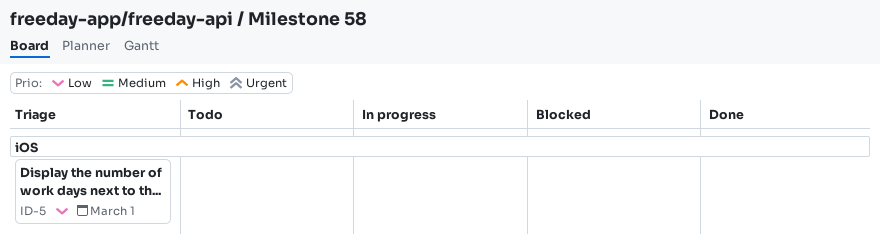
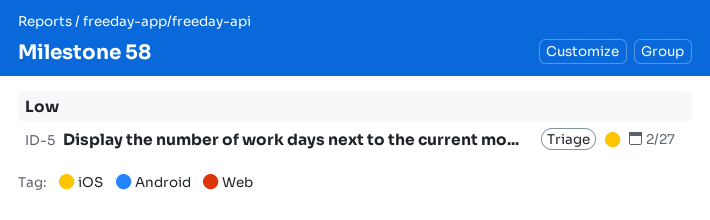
ID-5, due: Mar 1 -> Feb 27

